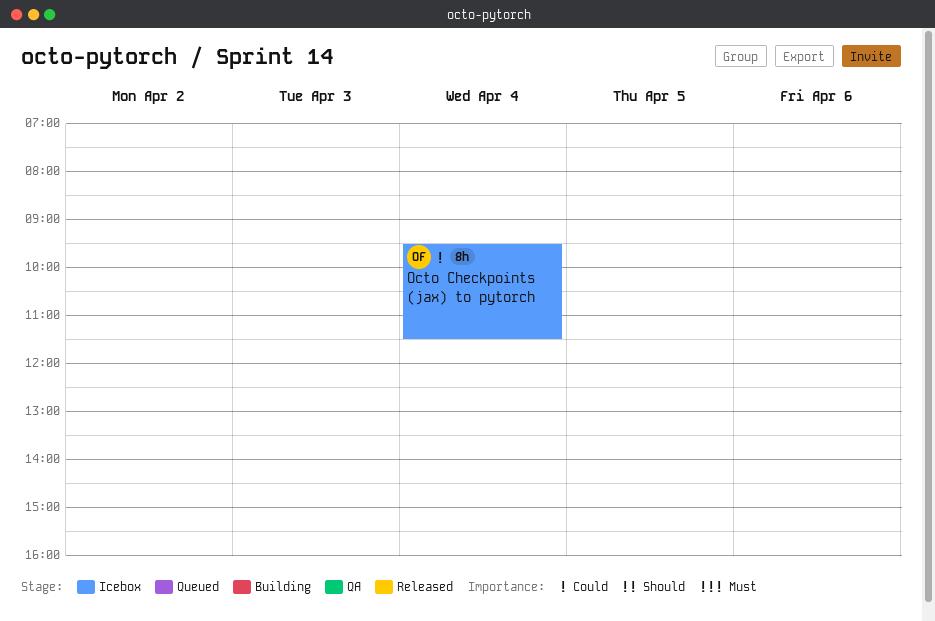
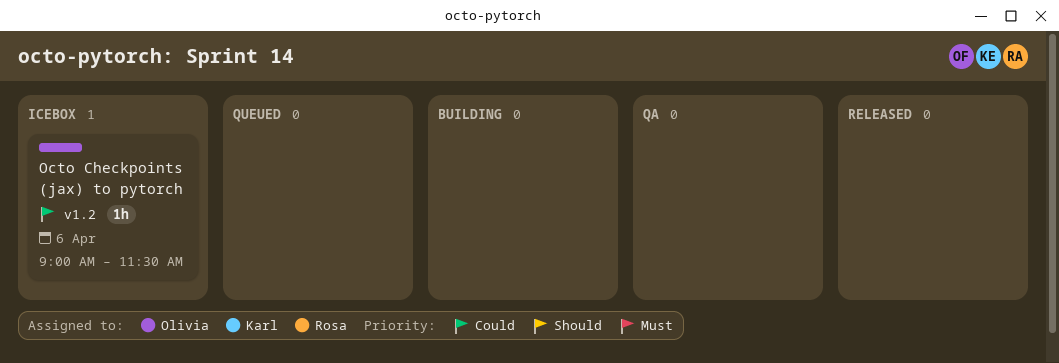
Octo Checkpoints (jax) to pytorch, estimate: 8h -> 1h
Octo Checkpoints (jax) to pytorch, day: Apr 4 -> Apr 6
Octo Checkpoints (jax) to pytorch, begins: 09:30 -> 09:00

